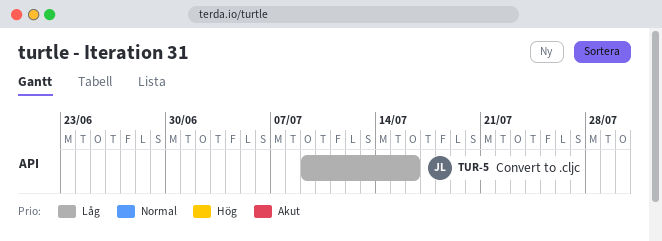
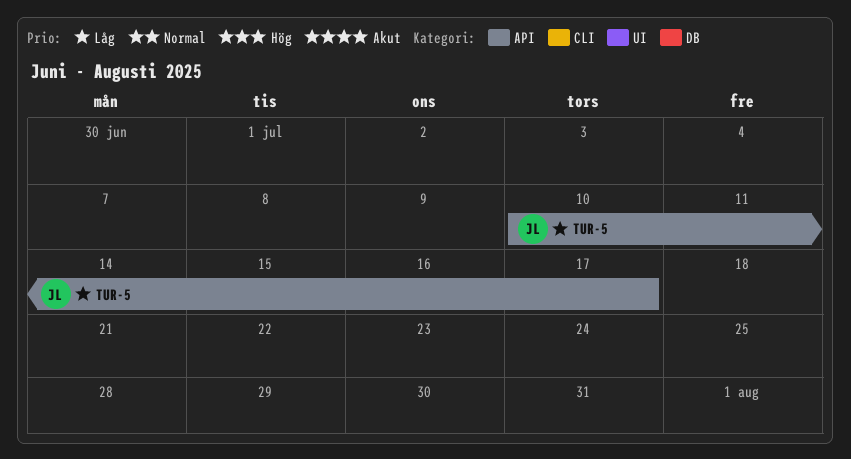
TUR-5, start: Jul 9 -> Jul 10
TUR-5, due: Jul 16 -> Jul 17

